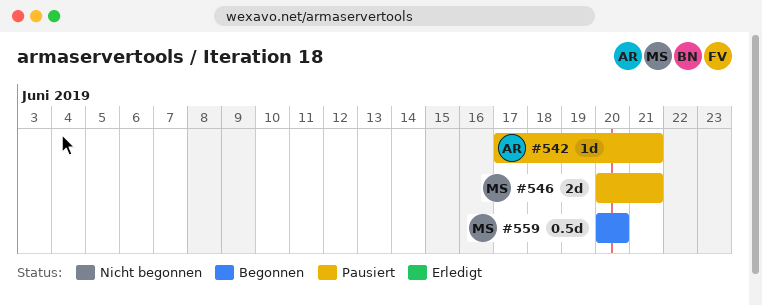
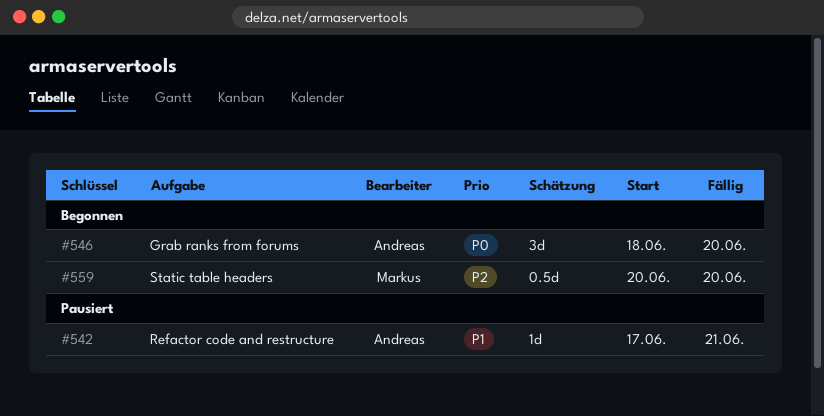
#546, status: Pausiert -> Begonnen
#546, owner: Markus -> Andreas
#546, estimate: 2d -> 3d
#546, start: Jun 20 -> Jun 18
#546, due: Jun 21 -> Jun 20

